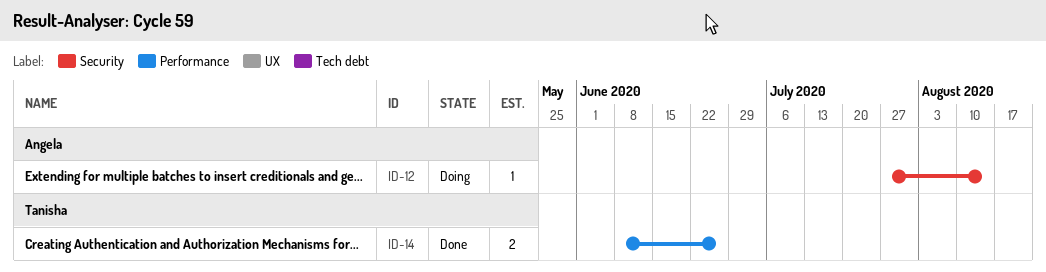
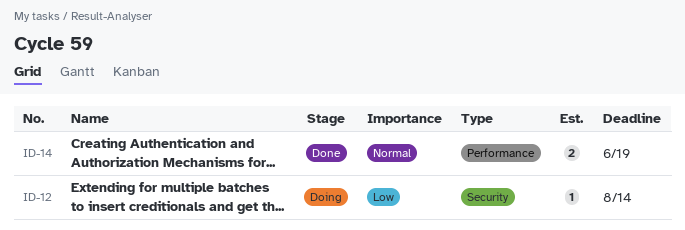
ID-14, due: Jun 26 -> Jun 19

